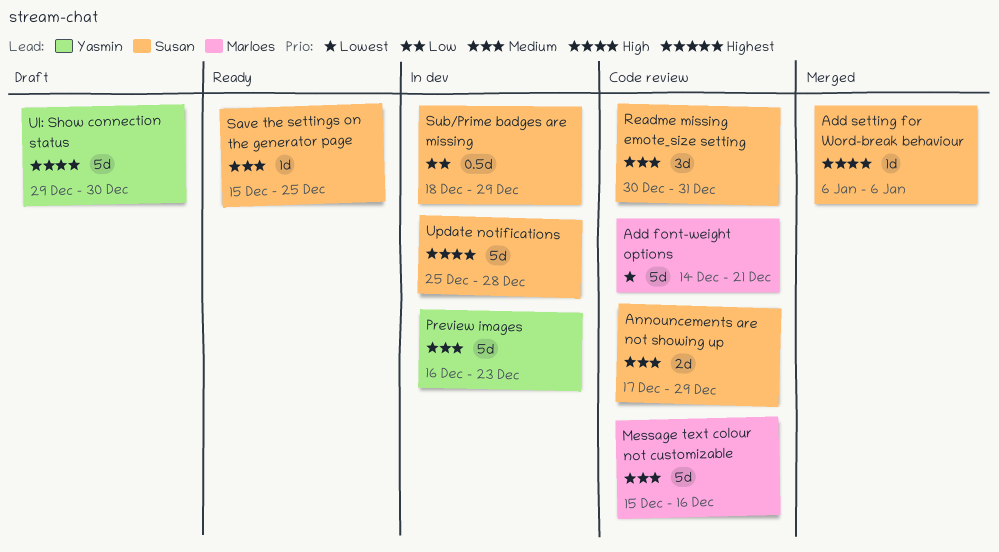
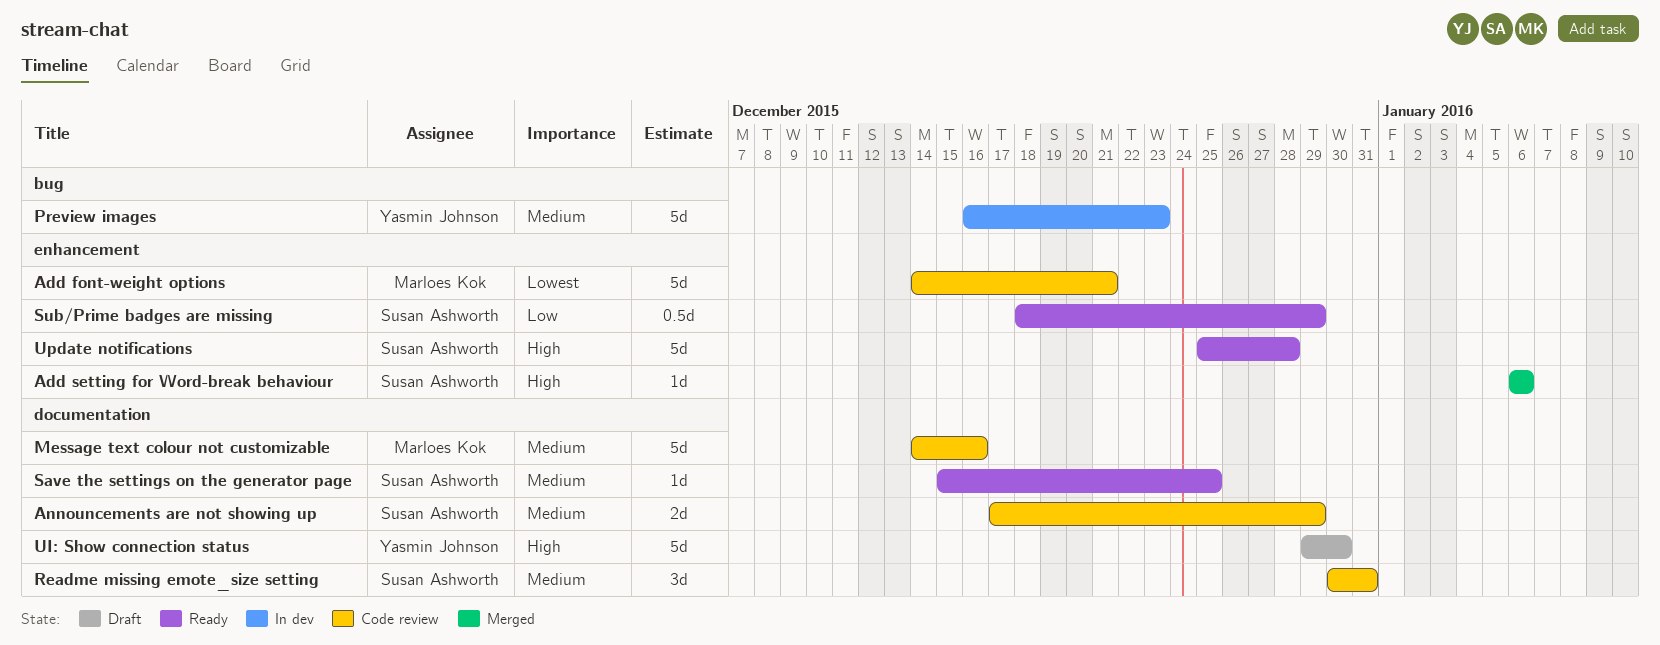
Message text colour not customizable, start: Dec 15 -> Dec 14
Sub/Prime badges are missing, status: In dev -> Ready
Update notifications, status: In dev -> Ready

